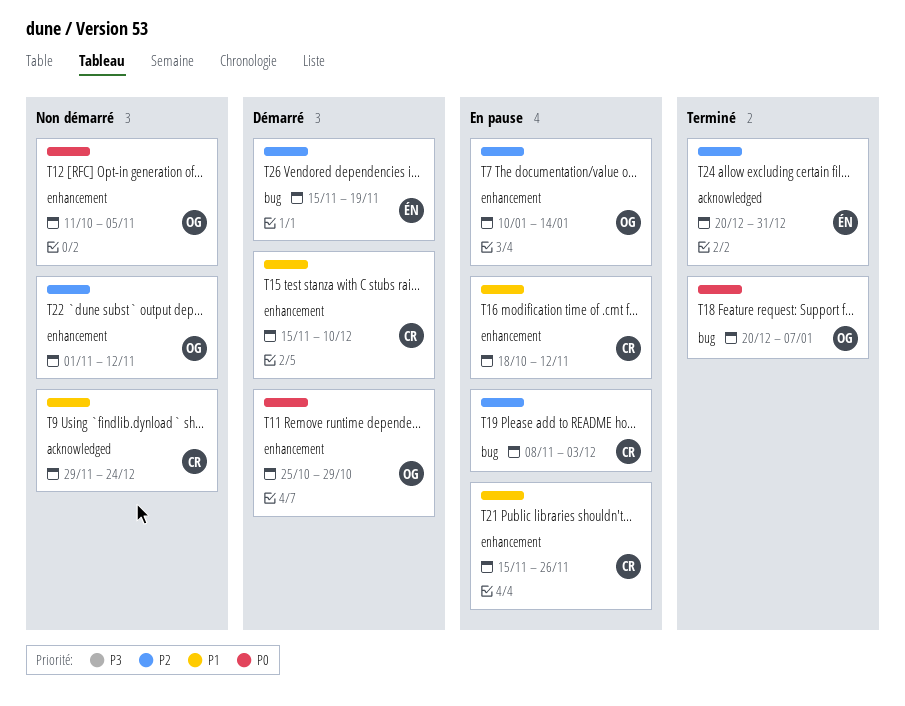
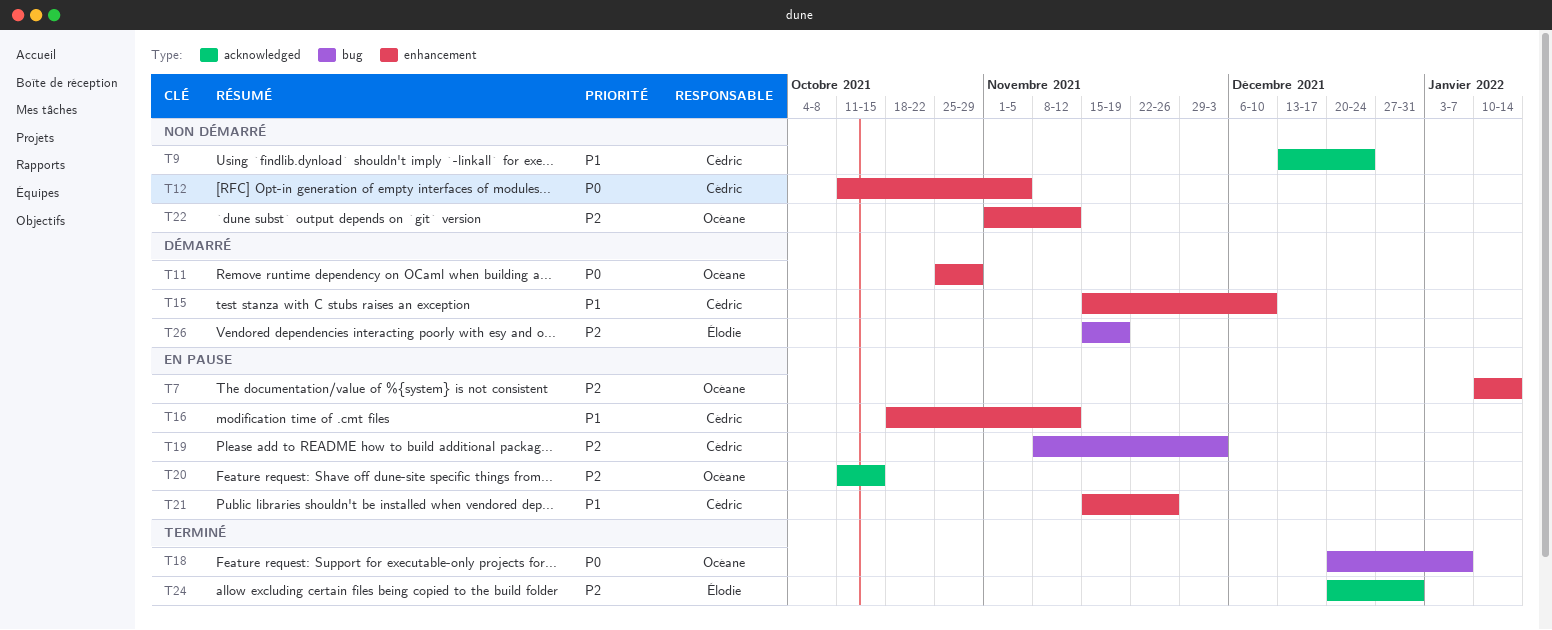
T9, start: Nov 29 -> Dec 13
T12, owner: Océane -> Cédric
T20: none -> present

